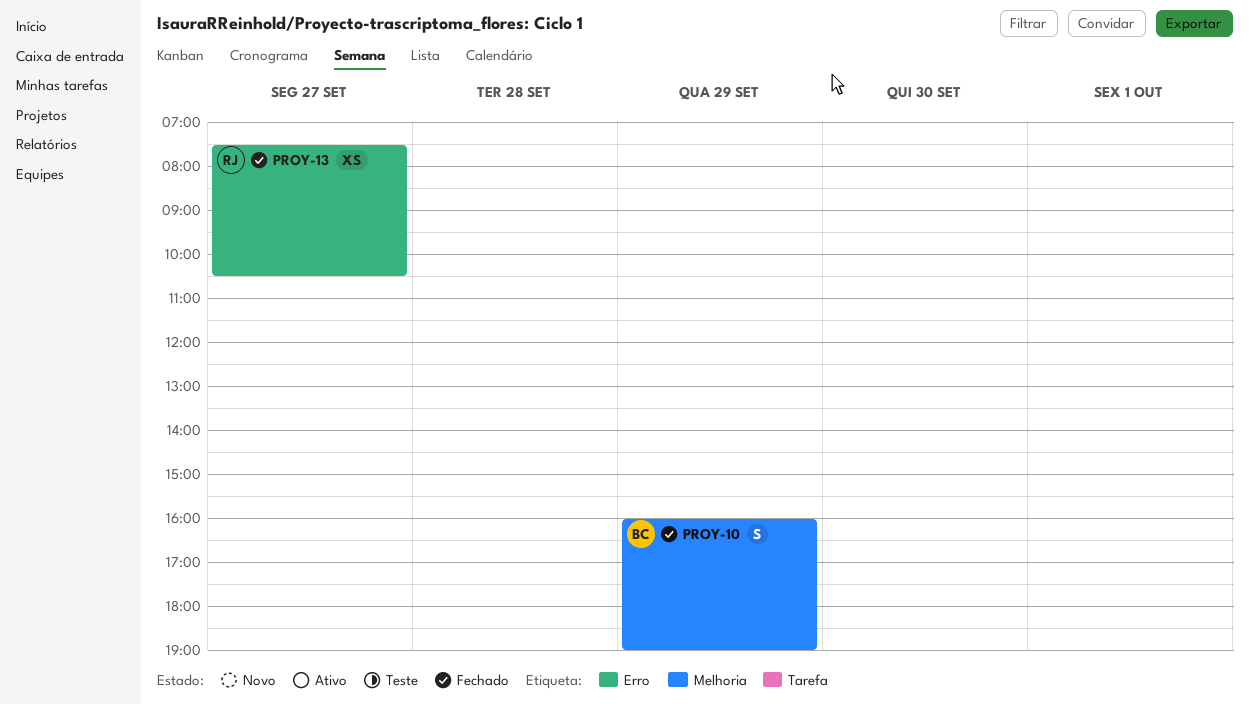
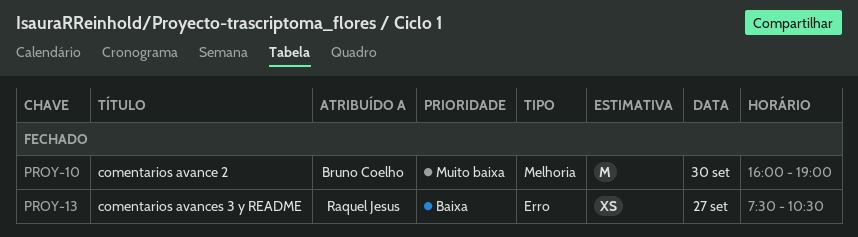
PROY-10, estimate: S -> M
PROY-10, day: Sep 29 -> Sep 30

